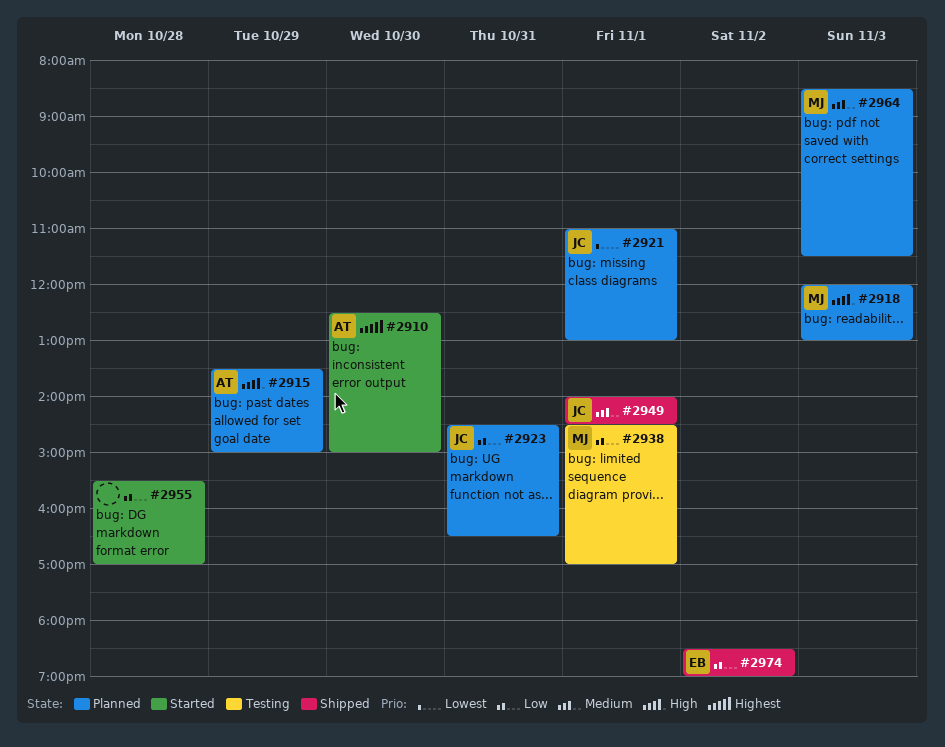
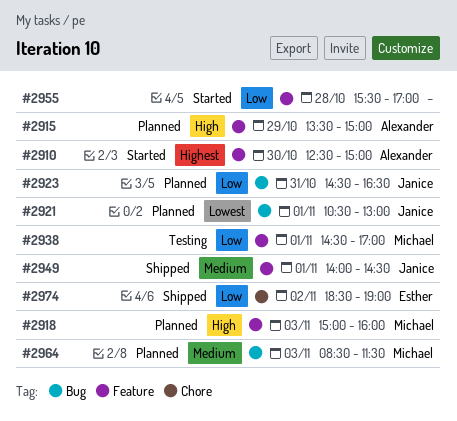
#2918, begins: 12:00 -> 15:00
#2918, ends: 13:00 -> 16:00
#2921, begins: 11:00 -> 10:30

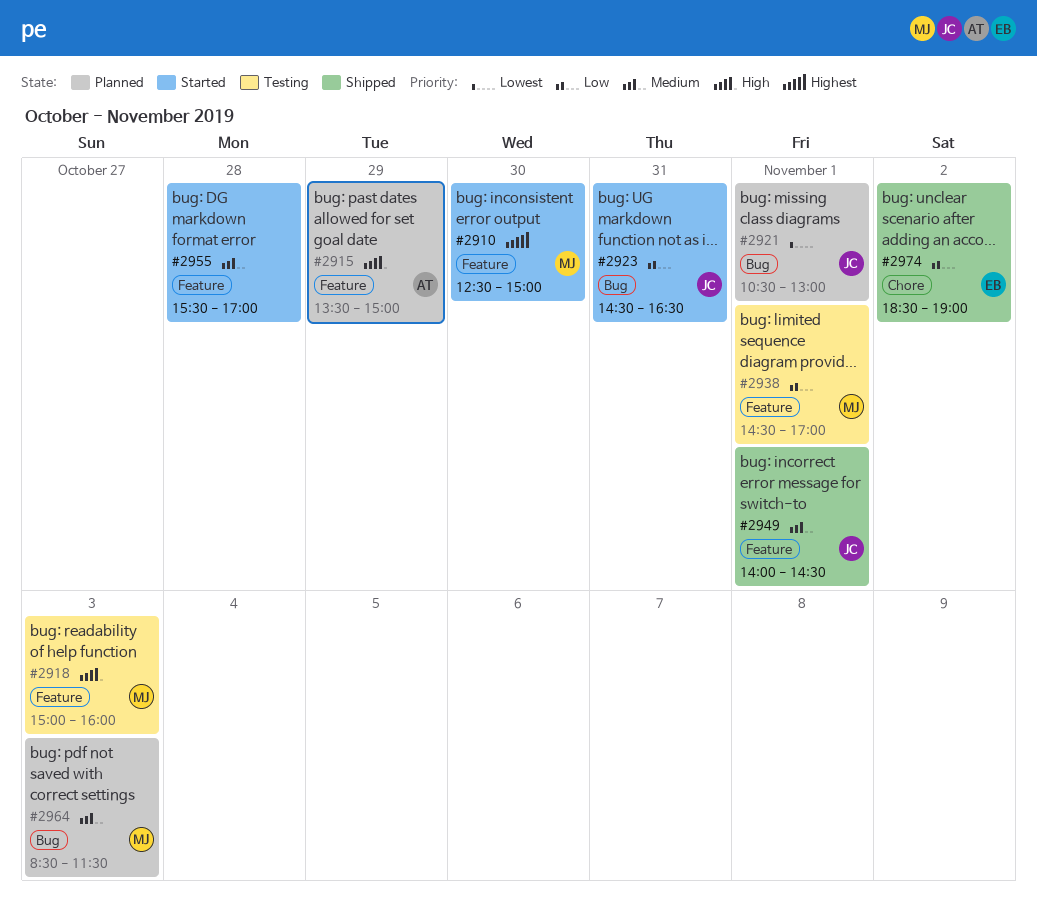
#2910, owner: Alexander -> Michael
#2918, status: Planned -> Testing
#2923, status: Planned -> Started
#2955, priority: Low -> Medium

